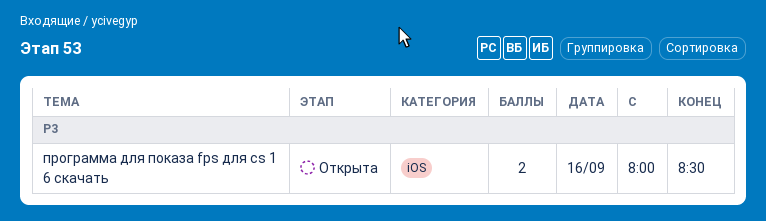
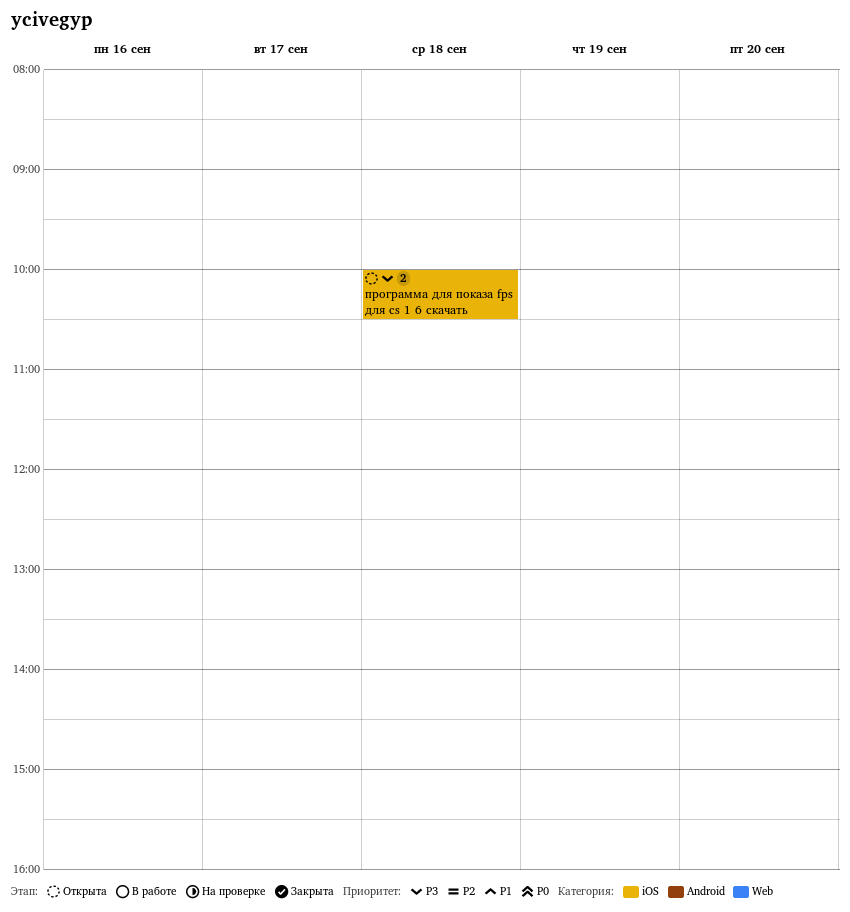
программа для показа fps для cs 1 6 скачать, day: Sep 16 -> Sep 18
программа для показа fps для cs 1 6 скачать, begins: 08:00 -> 10:00
программа для показа fps для cs 1 6 скачать, ends: 08:30 -> 10:30

